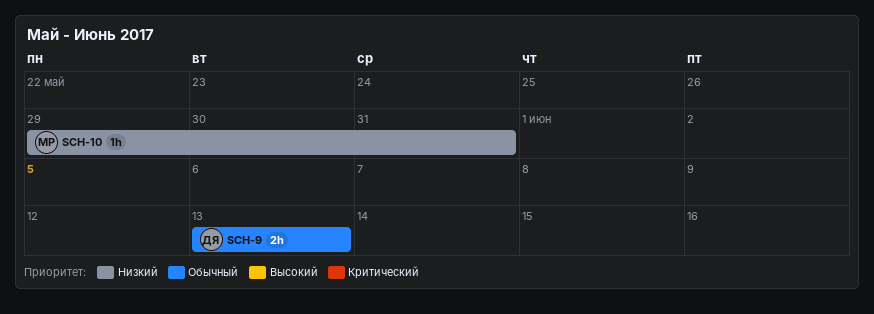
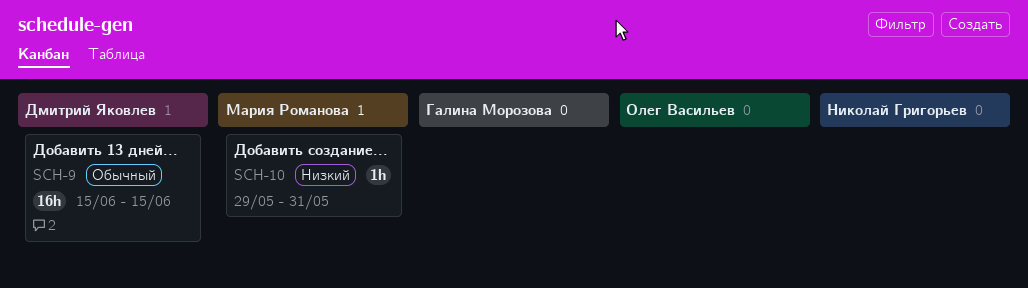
SCH-9, estimate: 2h -> 16h
SCH-9, start: Jun 13 -> Jun 15
SCH-9, due: Jun 13 -> Jun 15

